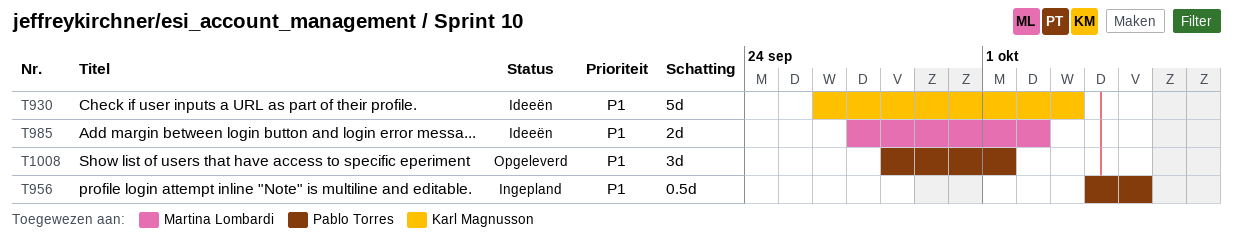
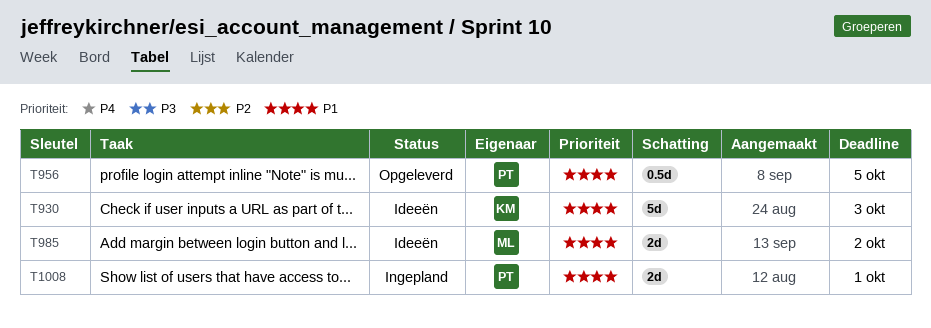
T956, status: Ingepland -> Opgeleverd
T1008, status: Opgeleverd -> Ingepland
T1008, estimate: 3d -> 2d

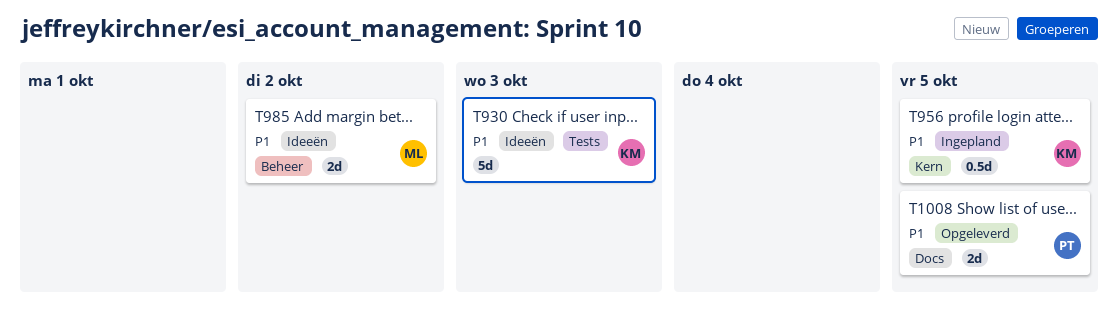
T956, status: Opgeleverd -> Ingepland
T956, owner: PT -> KM
T1008, status: Ingepland -> Opgeleverd
T1008, due: Oct 1 -> Oct 5

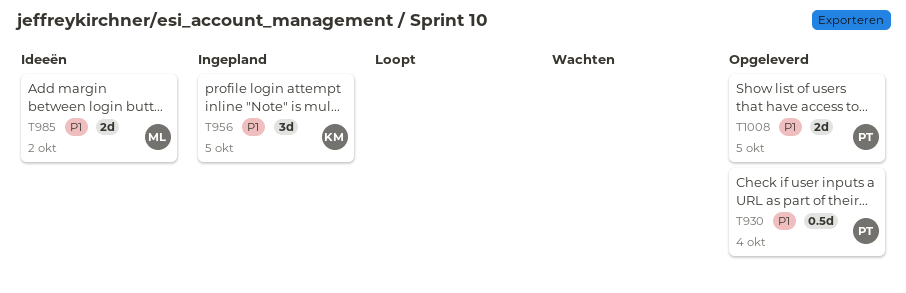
T930, status: Ideeën -> Opgeleverd
T930, owner: KM -> PT
T930, estimate: 5d -> 0.5d
T930, due: Oct 3 -> Oct 4
T956, estimate: 0.5d -> 3d

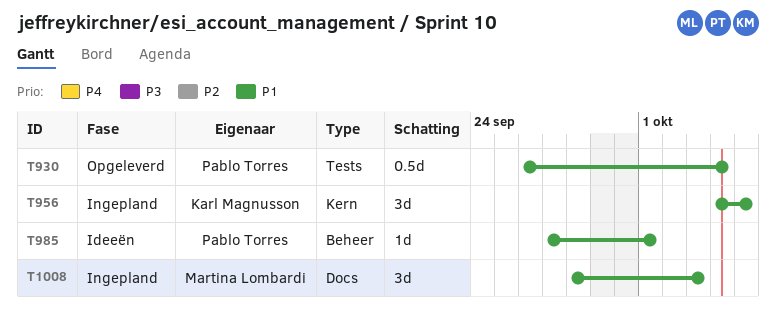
T985, owner: Martina Lombardi -> Pablo Torres
T985, estimate: 2d -> 1d
T985, due: Oct 2 -> Oct 1
T1008, status: Opgeleverd -> Ingepland
T1008, owner: Pablo Torres -> Martina Lombardi
T1008, estimate: 2d -> 3d
T1008, due: Oct 5 -> Oct 3

